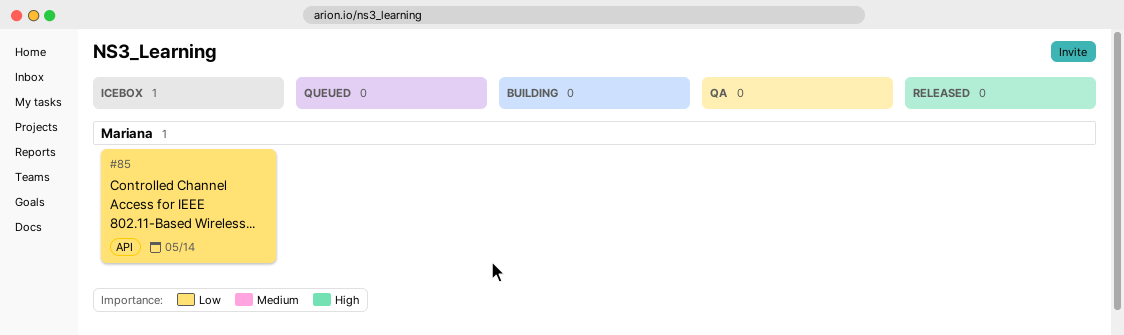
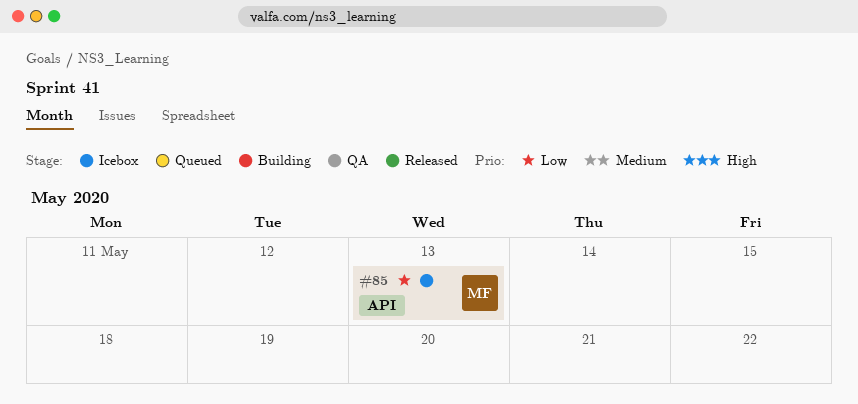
#85, due: May 14 -> May 13

